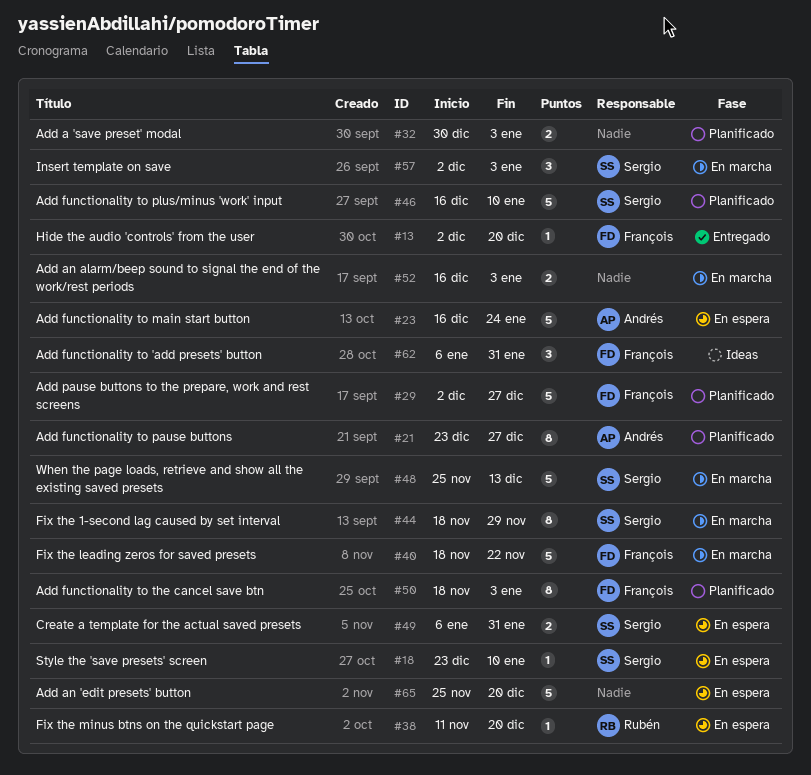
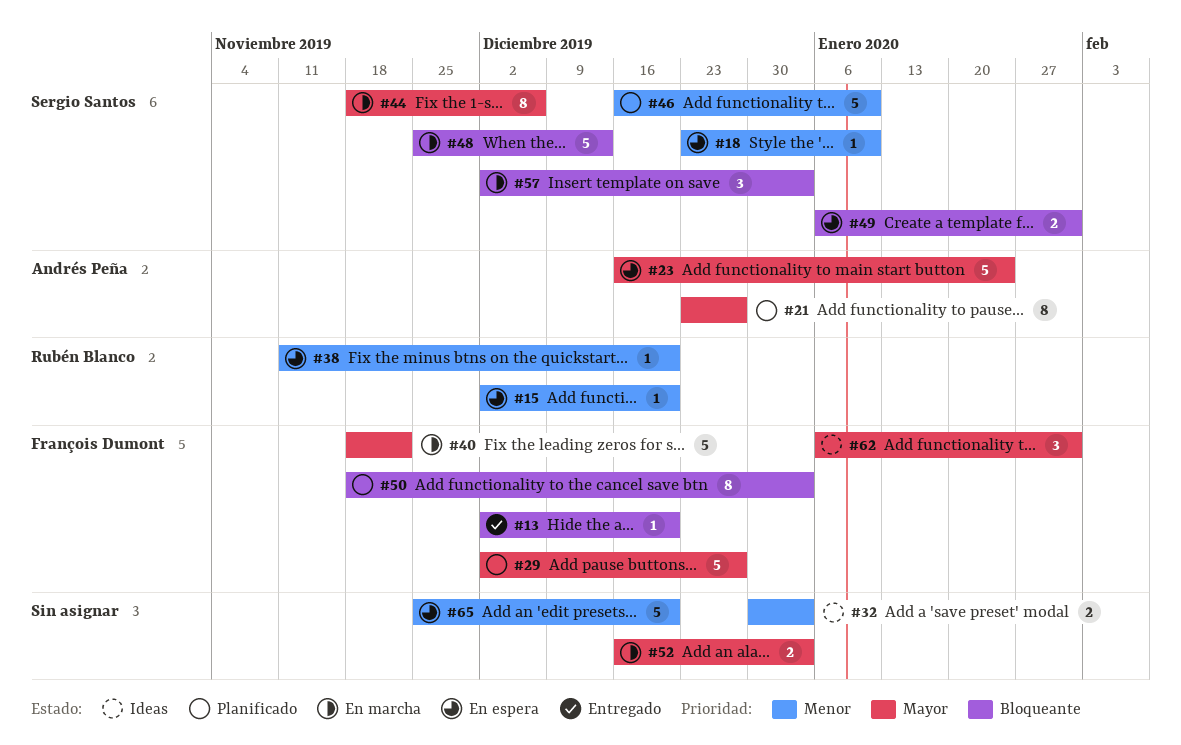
#15: none -> present
#32, status: Planificado -> Ideas
#44, due: Nov 29 -> Dec 6

